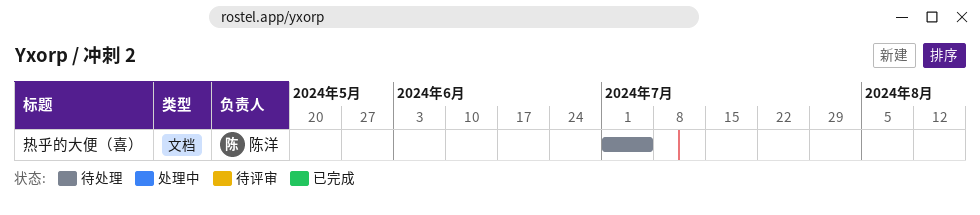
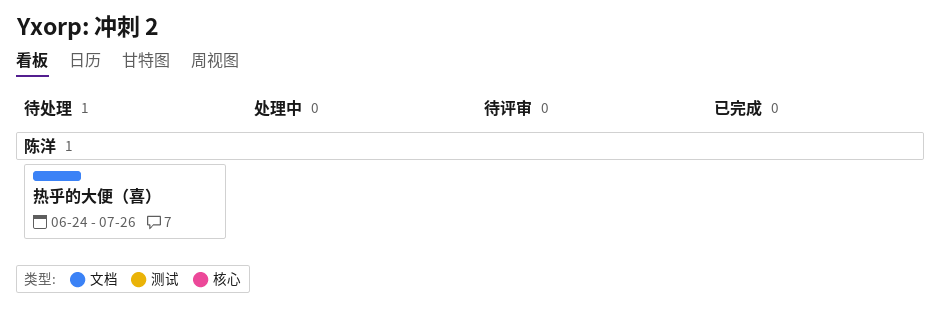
热乎的大便（喜）, start: Jul 1 -> Jun 24
热乎的大便（喜）, due: Jul 5 -> Jul 26

